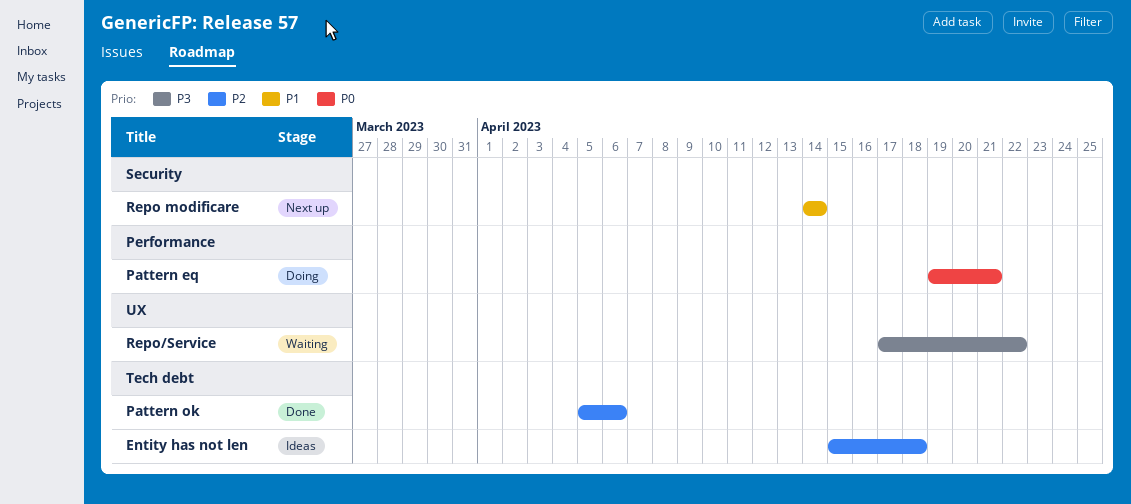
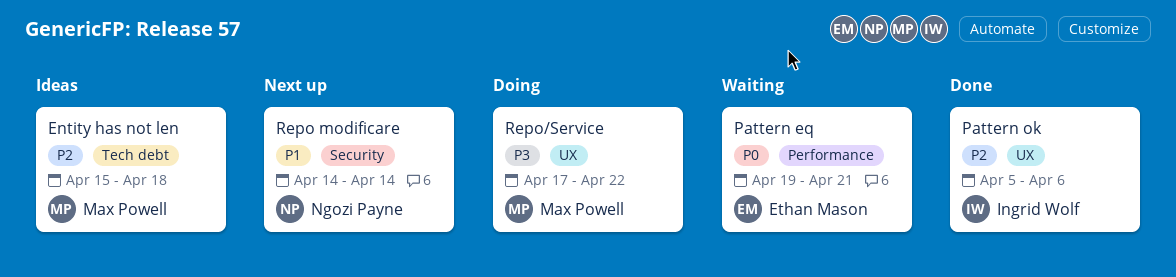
Pattern eq, status: Doing -> Waiting
Pattern ok, label: Tech debt -> UX
Repo/Service, status: Waiting -> Doing

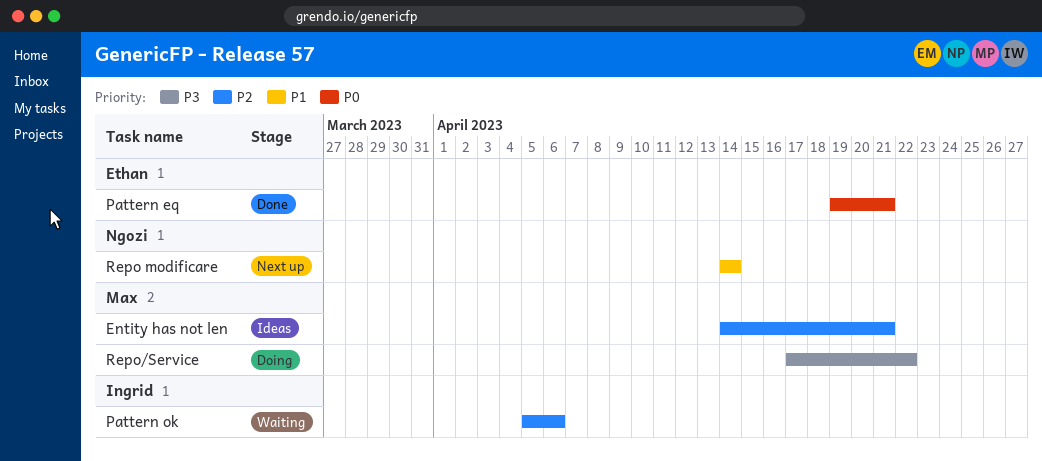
Entity has not len, start: Apr 15 -> Apr 14
Entity has not len, due: Apr 18 -> Apr 21
Pattern eq, status: Waiting -> Done
Pattern ok, status: Done -> Waiting

